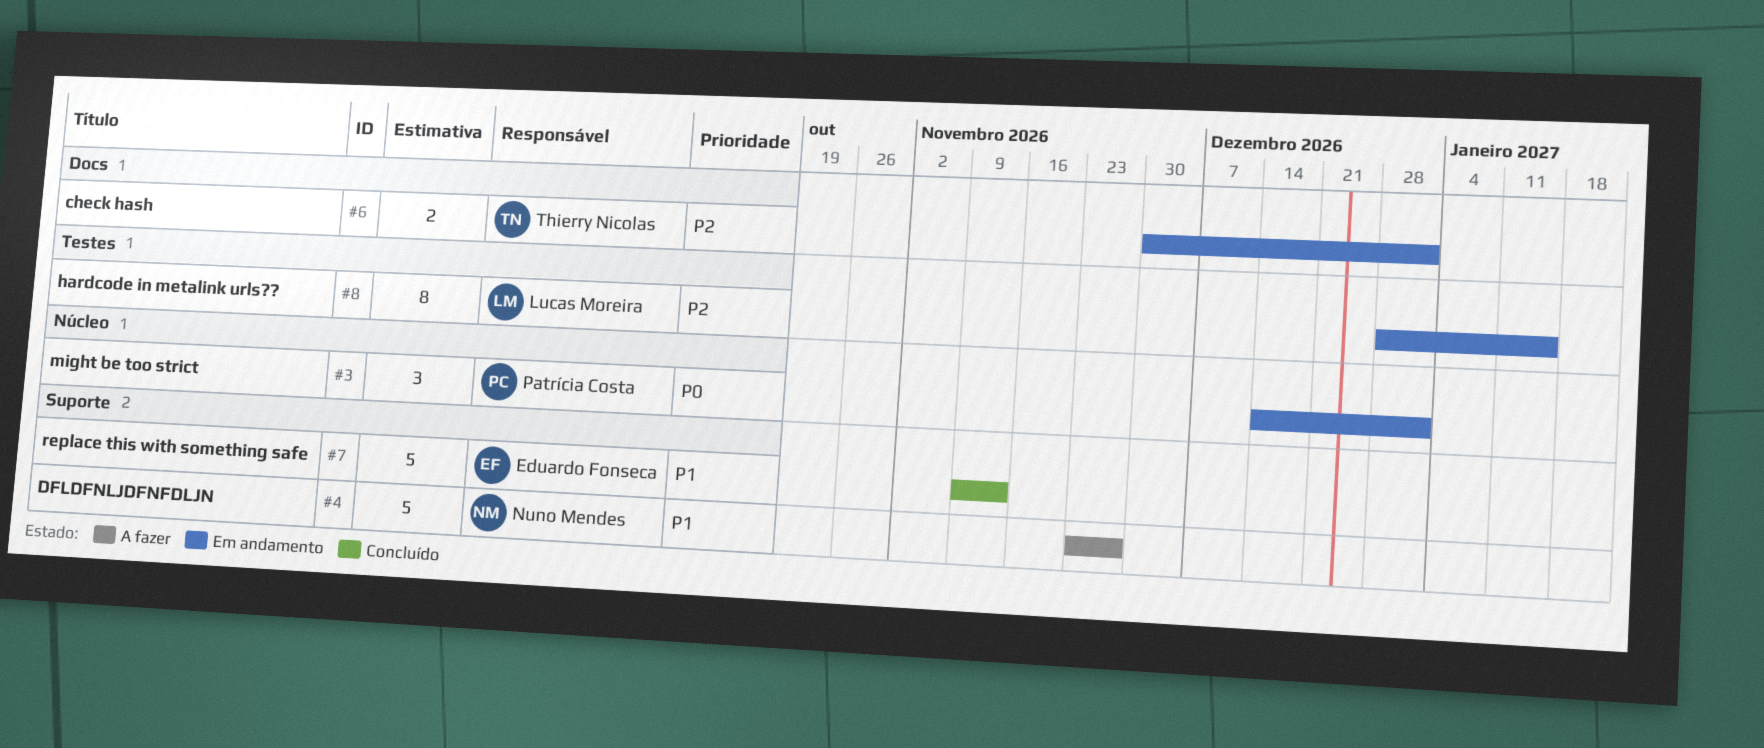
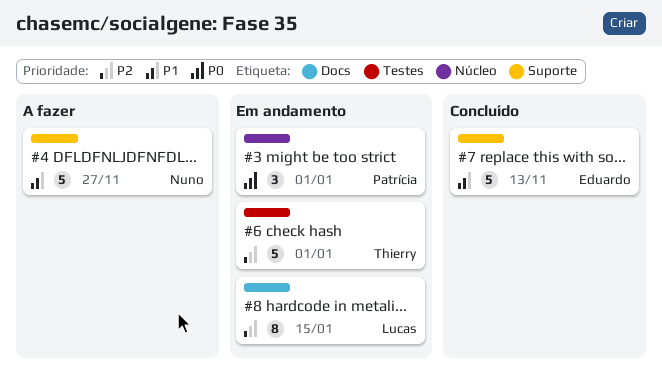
#6, label: Docs -> Testes
#6, estimate: 2 -> 5
#8, label: Testes -> Docs

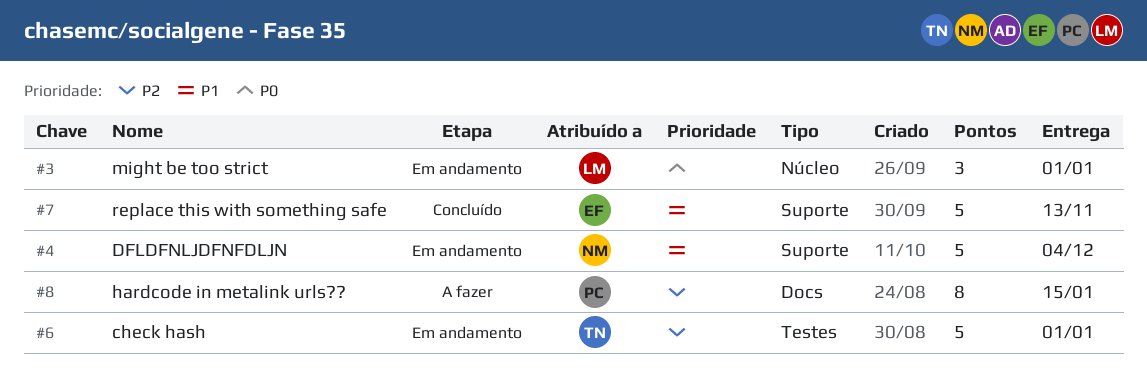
#3, owner: Patrícia -> Lucas
#4, status: A fazer -> Em andamento
#4, due: Nov 27 -> Dec 4
#8, status: Em andamento -> A fazer
#8, owner: Lucas -> Patrícia

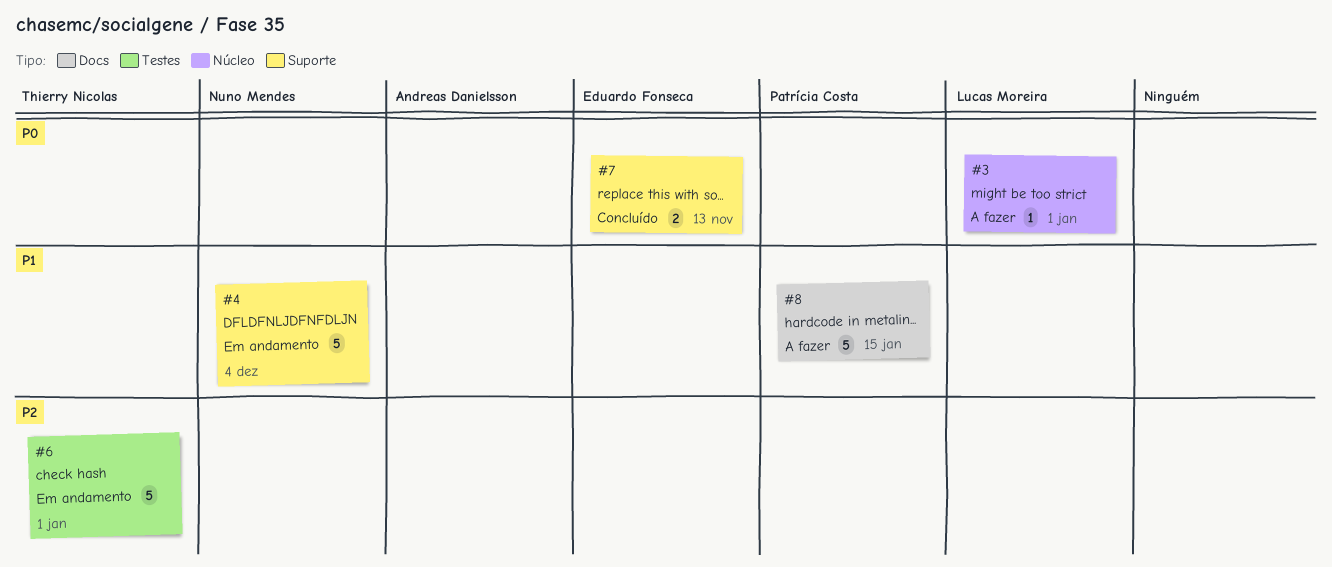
#3, status: Em andamento -> A fazer
#3, estimate: 3 -> 1
#7, priority: P1 -> P0
#7, estimate: 5 -> 2
#8, priority: P2 -> P1
#8, estimate: 8 -> 5

